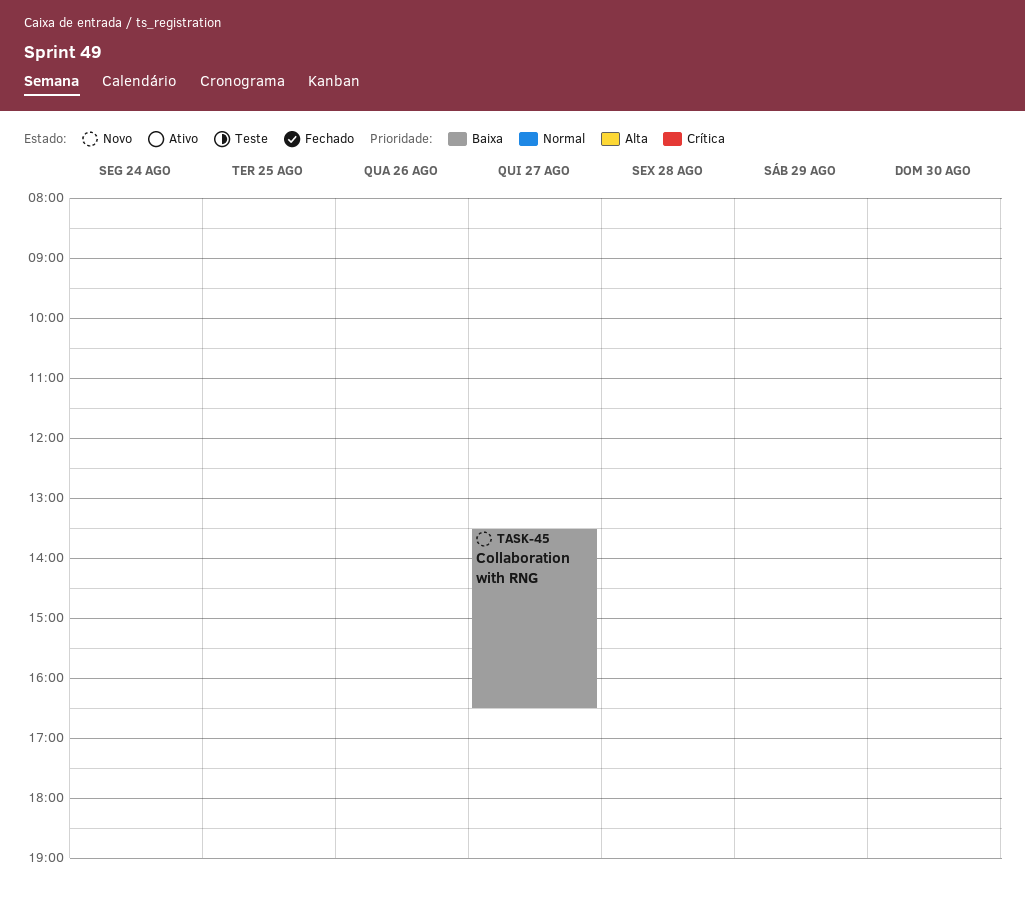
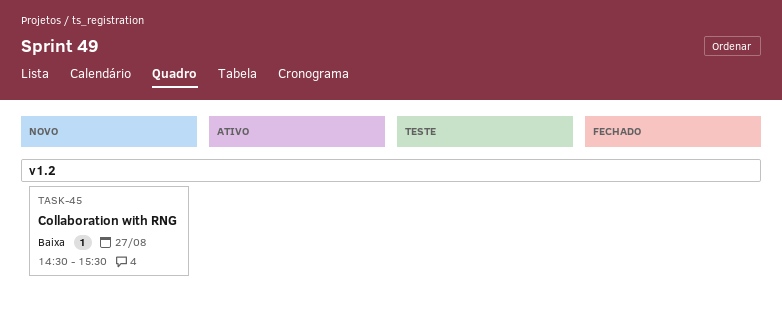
TASK-45, begins: 13:30 -> 14:30
TASK-45, ends: 16:30 -> 15:30

